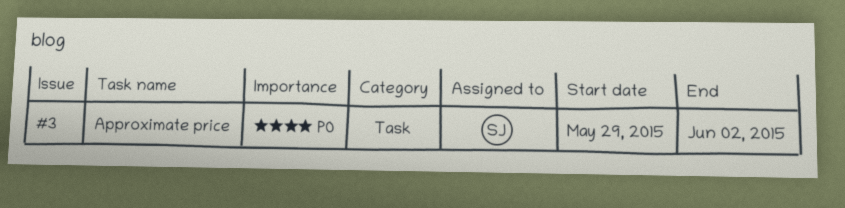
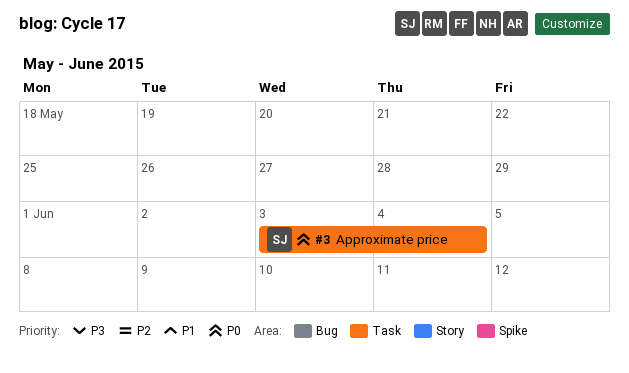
#3, start: May 29 -> Jun 3
#3, due: Jun 2 -> Jun 4

